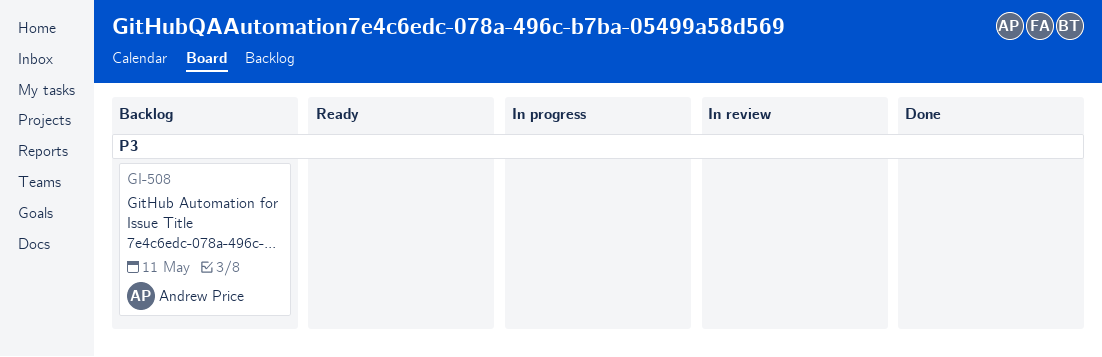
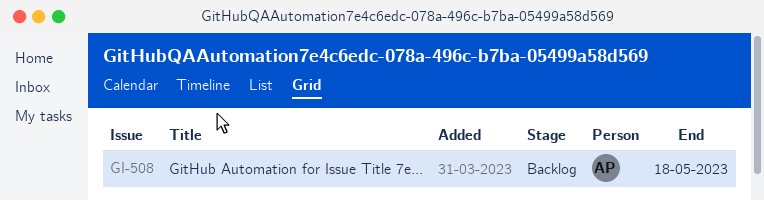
GI-508, due: May 11 -> May 18

